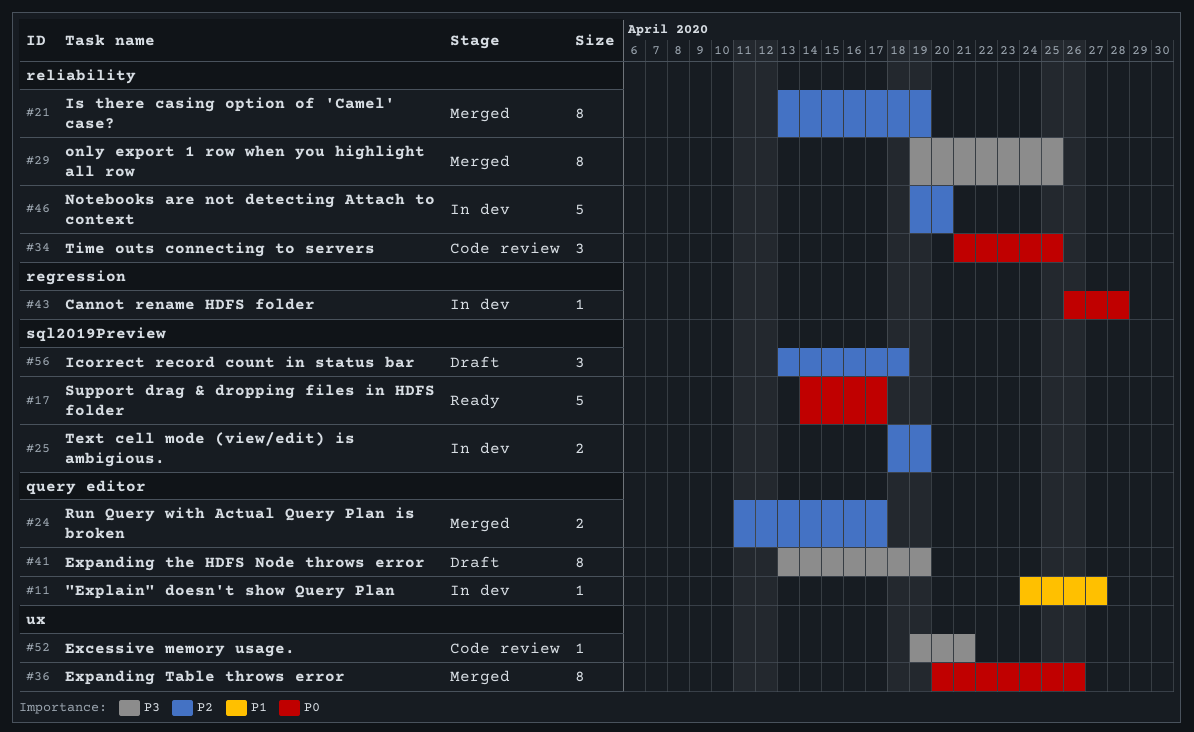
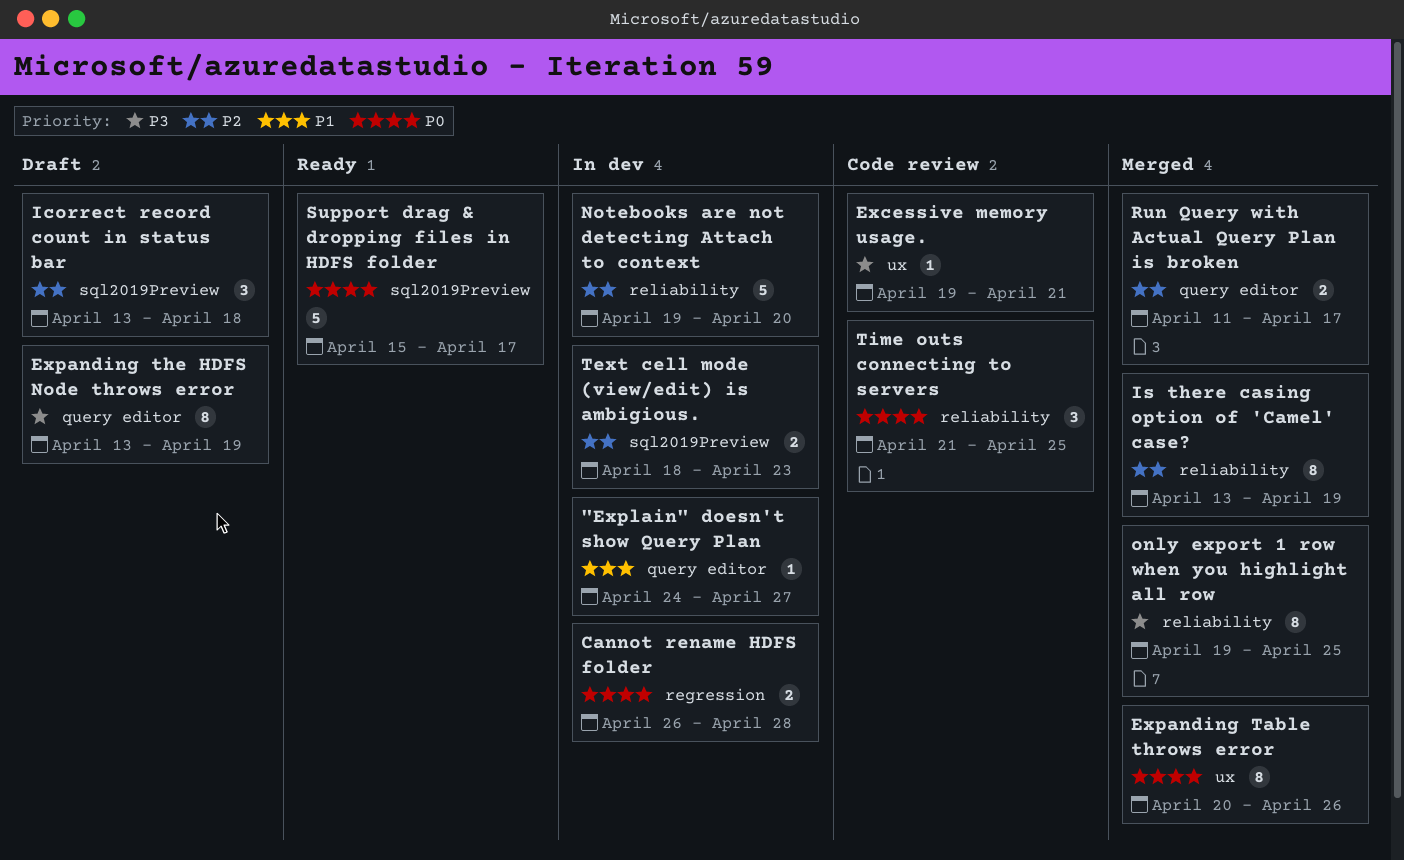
Cannot rename HDFS folder, estimate: 1 -> 2
Support drag & dropping files in HDFS folder, start: Apr 14 -> Apr 15
Text cell mode (view/edit) is ambigious., due: Apr 19 -> Apr 23

